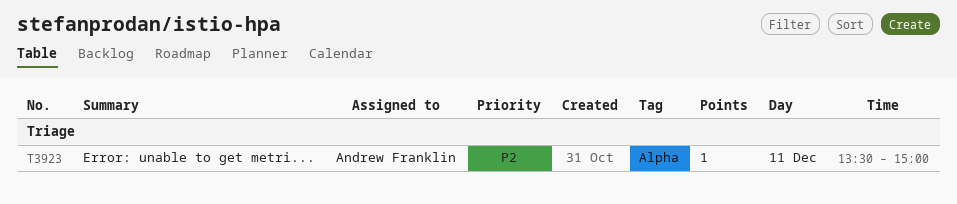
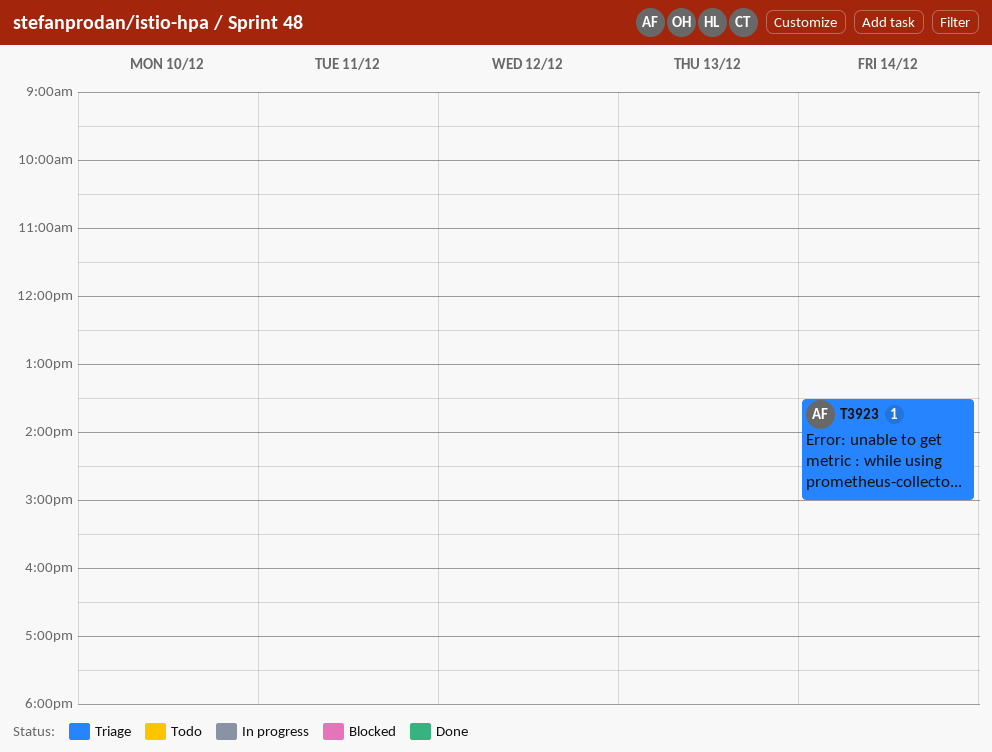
T3923, day: Dec 11 -> Dec 14

